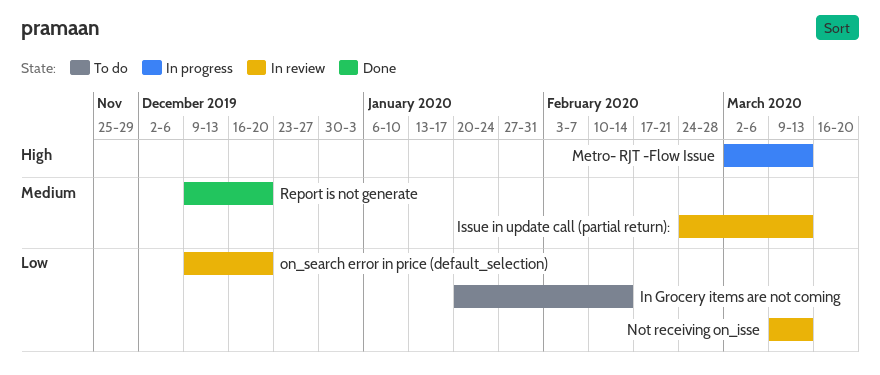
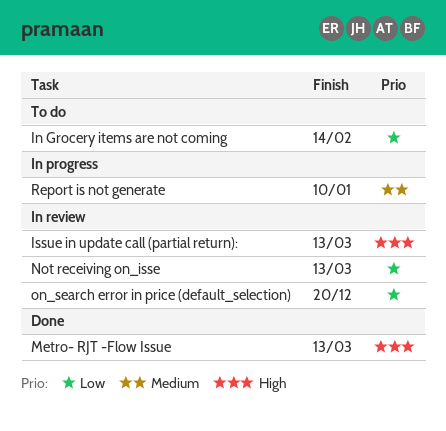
Issue in update call (partial return):, priority: Medium -> High
Metro- RJT -Flow Issue, status: In progress -> Done
Report is not generate, status: Done -> In progress
Report is not generate, due: Dec 20 -> Jan 10

